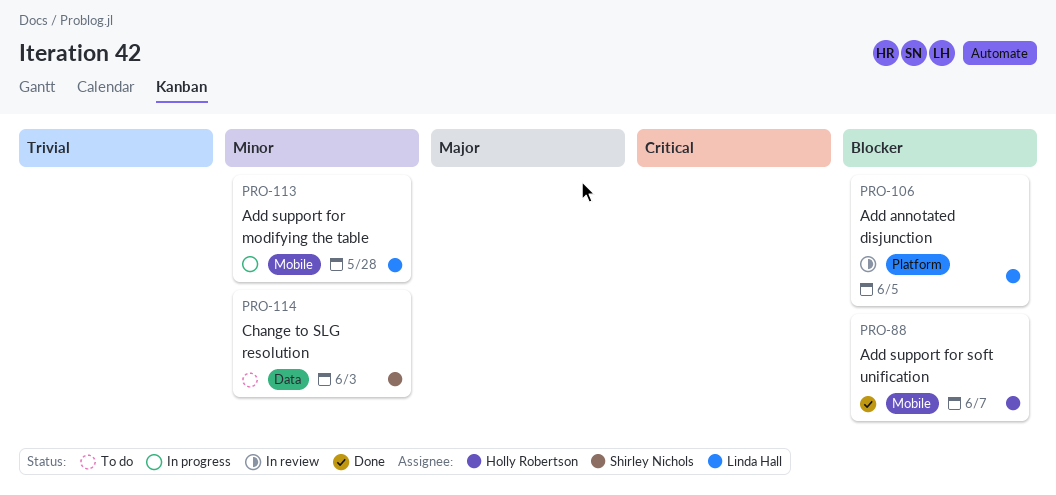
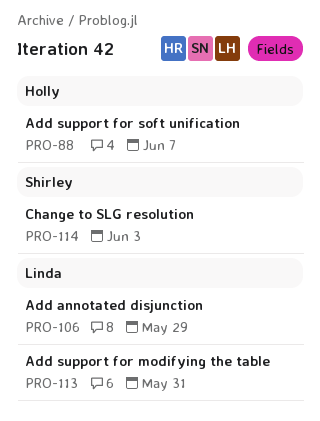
PRO-106, due: Jun 5 -> May 29
PRO-113, due: May 28 -> May 31

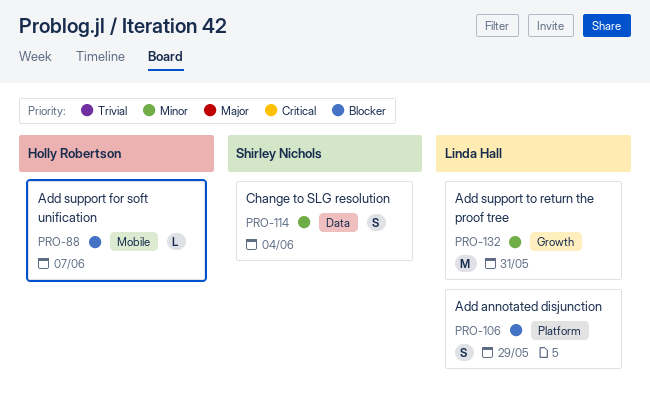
PRO-113: present -> none
PRO-114, due: Jun 3 -> Jun 4
PRO-132: none -> present

